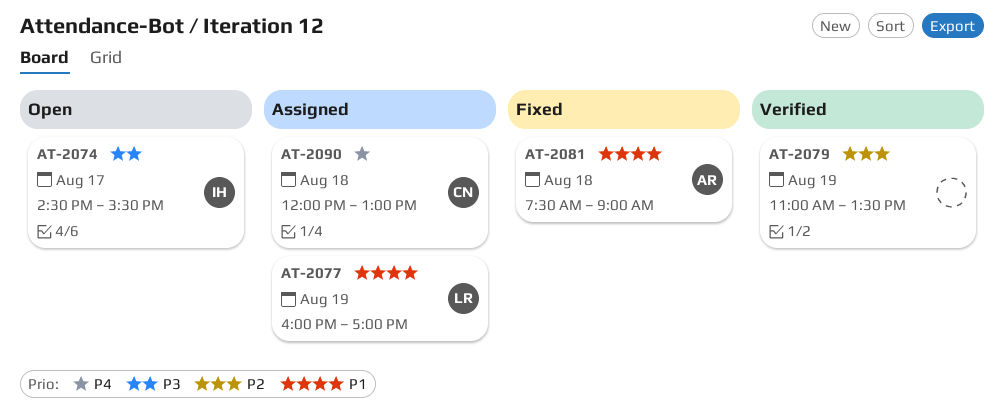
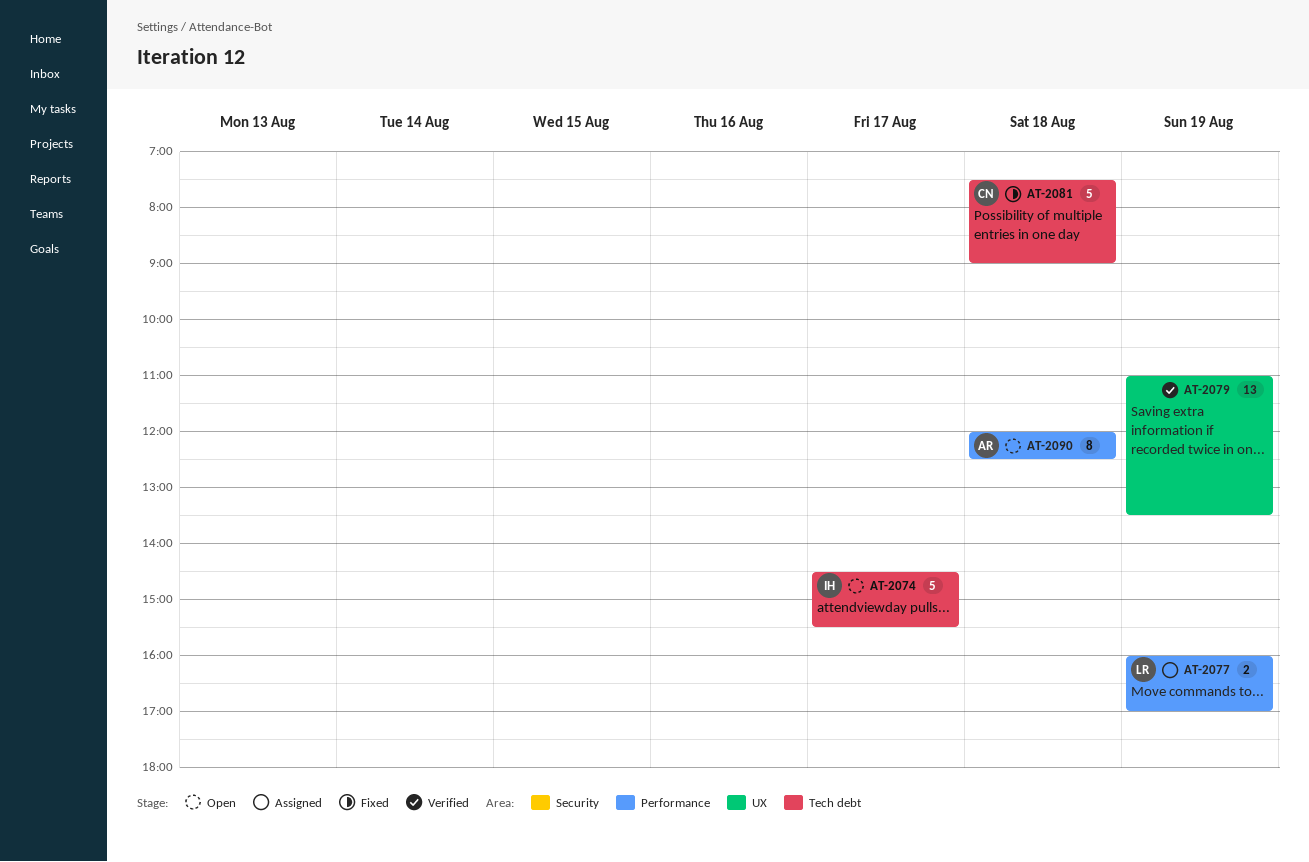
AT-2081, owner: AR -> CN
AT-2090, status: Assigned -> Open
AT-2090, owner: CN -> AR
AT-2090, ends: 13:00 -> 12:30

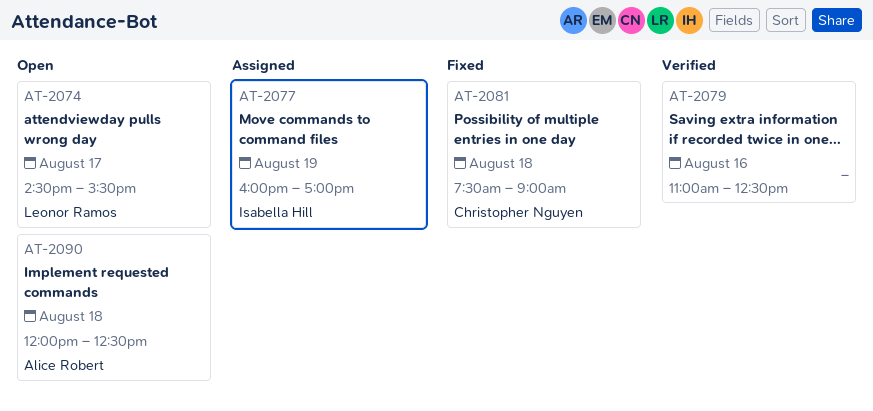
AT-2074, owner: Isabella Hill -> Leonor Ramos
AT-2077, owner: Leonor Ramos -> Isabella Hill
AT-2079, day: Aug 19 -> Aug 16
AT-2079, ends: 13:30 -> 12:30

